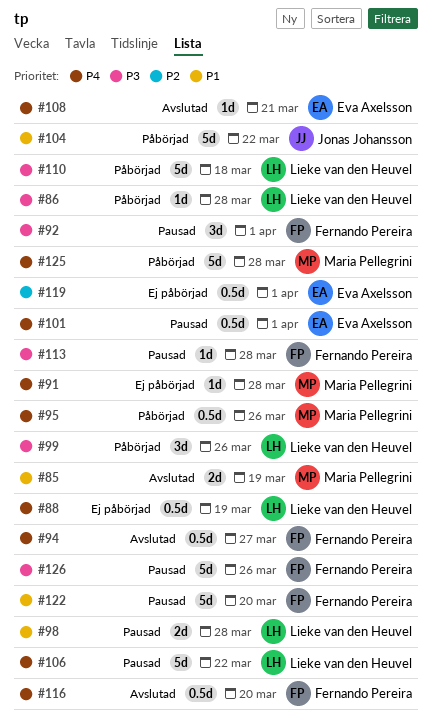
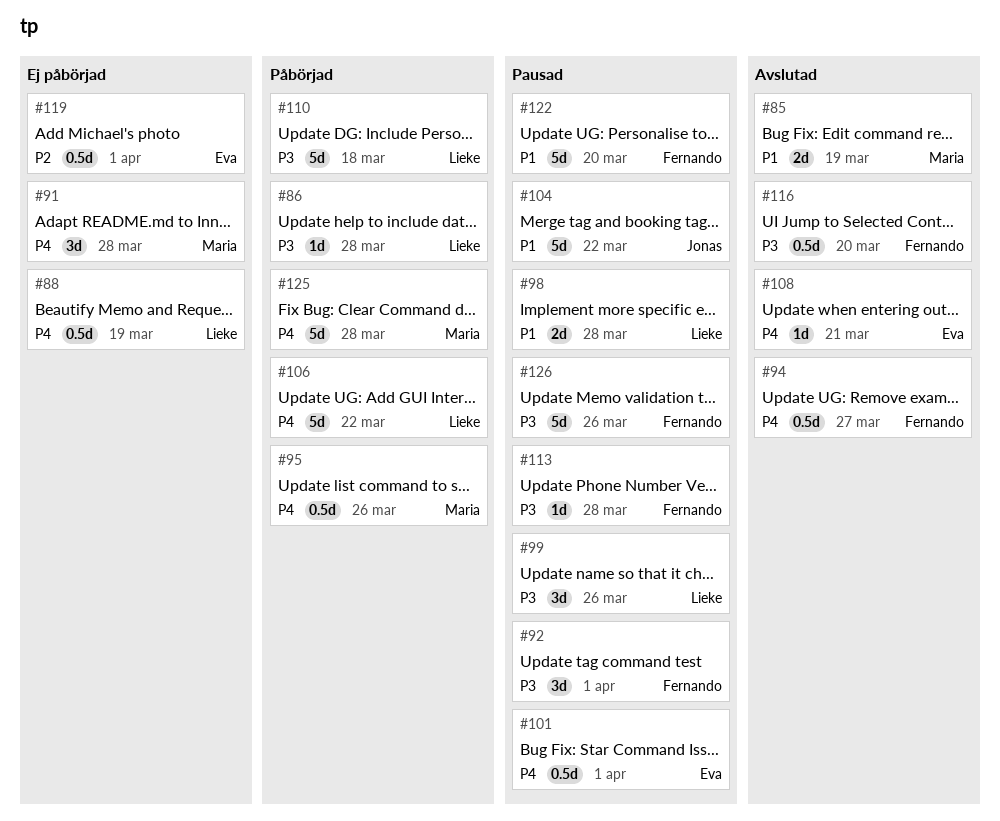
#91, estimate: 1d -> 3d
#99, status: Påbörjad -> Pausad
#104, status: Påbörjad -> Pausad
#106, status: Pausad -> Påbörjad
#116, priority: P4 -> P3

